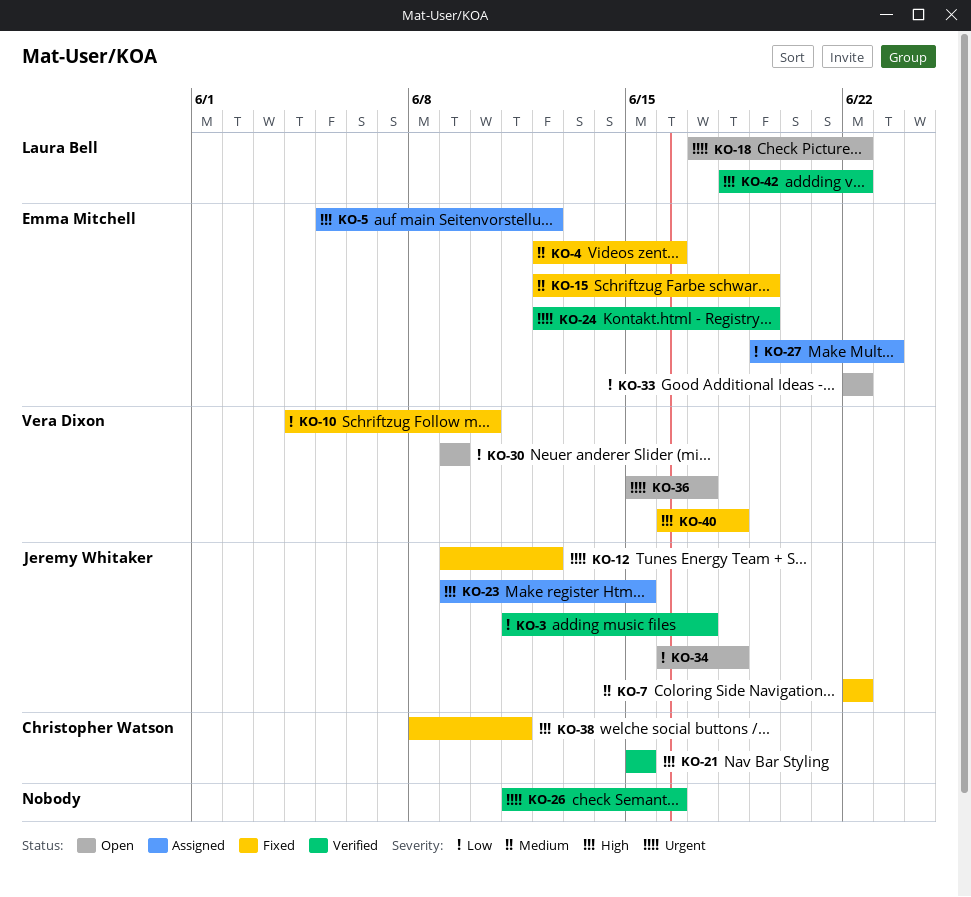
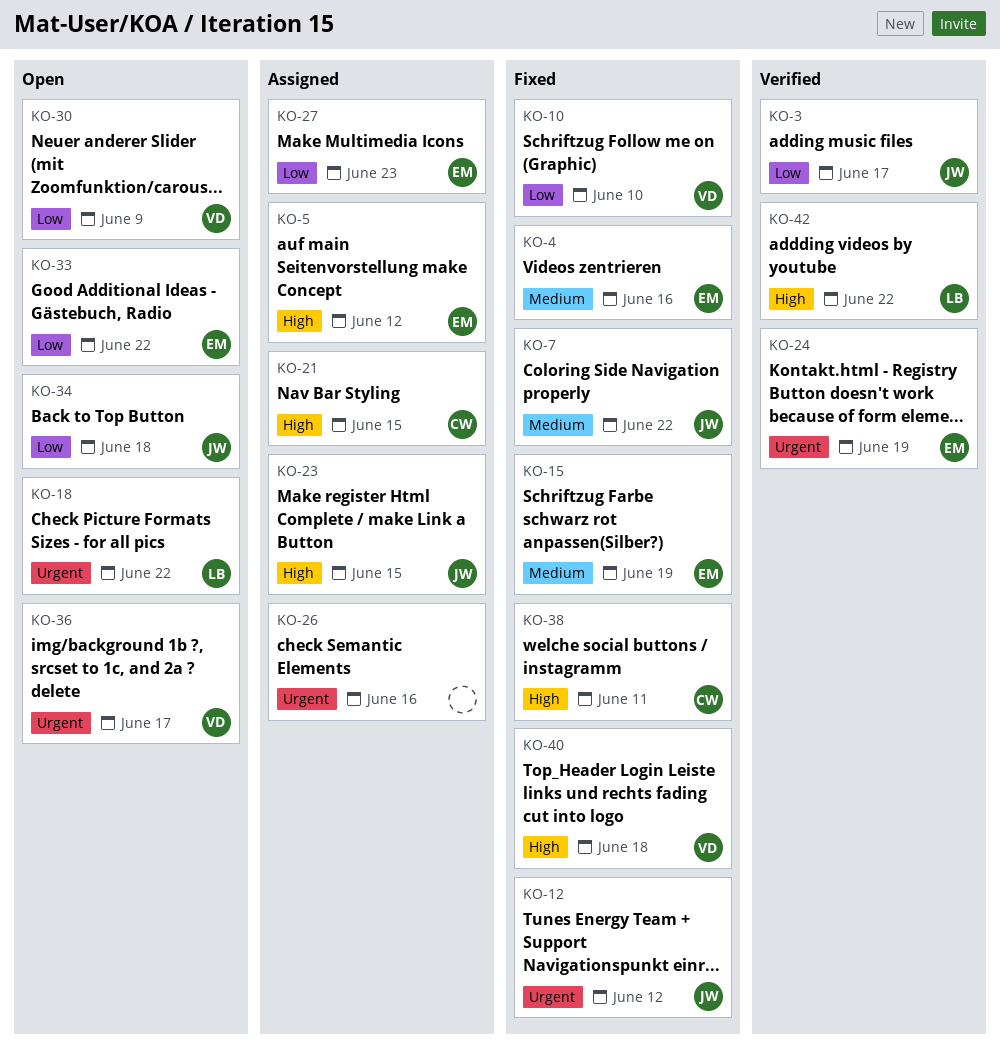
KO-21, status: Verified -> Assigned
KO-26, status: Verified -> Assigned

